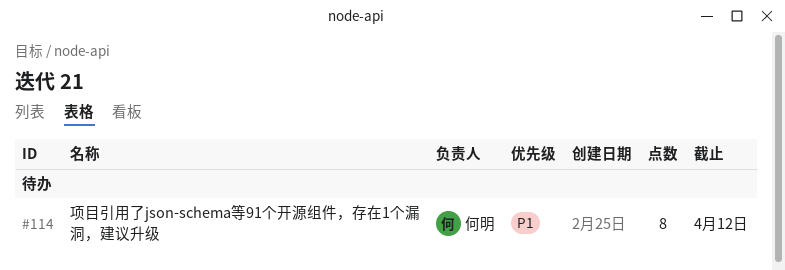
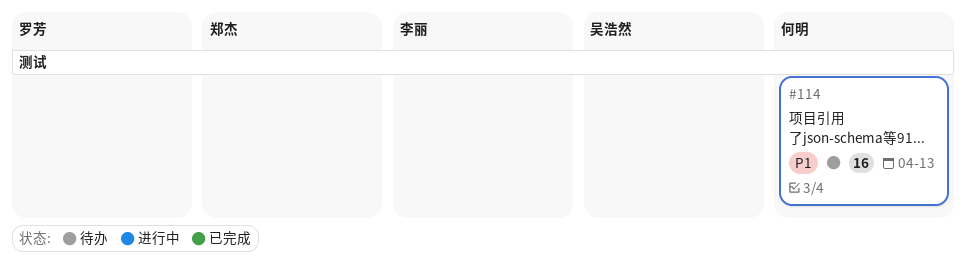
#114, estimate: 8 -> 16
#114, due: Apr 12 -> Apr 13

